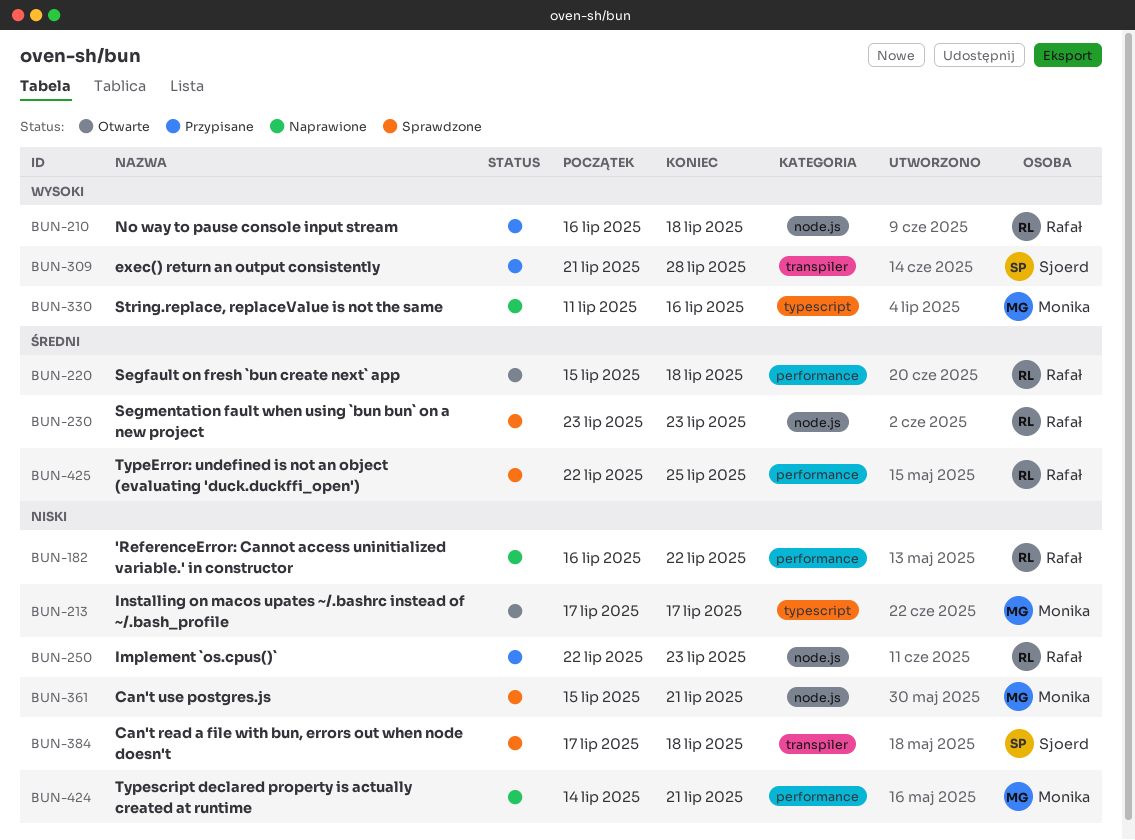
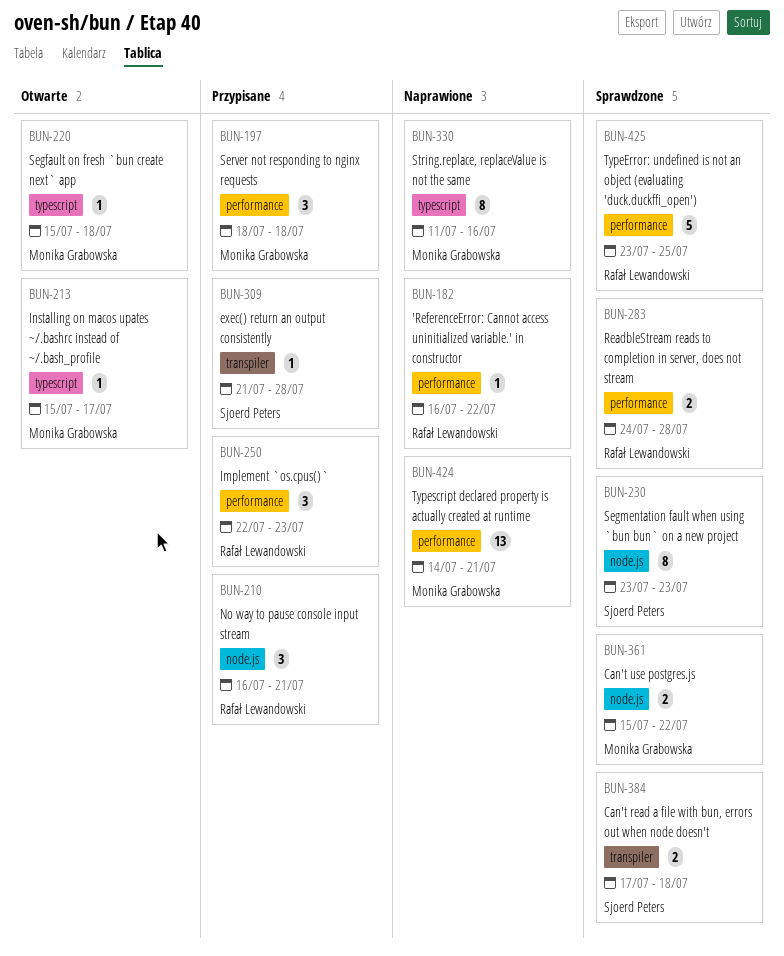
BUN-197: none -> present
BUN-210, due: Jul 18 -> Jul 21
BUN-213, start: Jul 17 -> Jul 15
BUN-220, owner: Rafał Lewandowski -> Monika Grabowska
BUN-220, label: performance -> typescript
BUN-230, owner: Rafał Lewandowski -> Sjoerd Peters
BUN-250, label: node.js -> performance
BUN-283: none -> present
BUN-361, due: Jul 21 -> Jul 22
BUN-425, start: Jul 22 -> Jul 23

